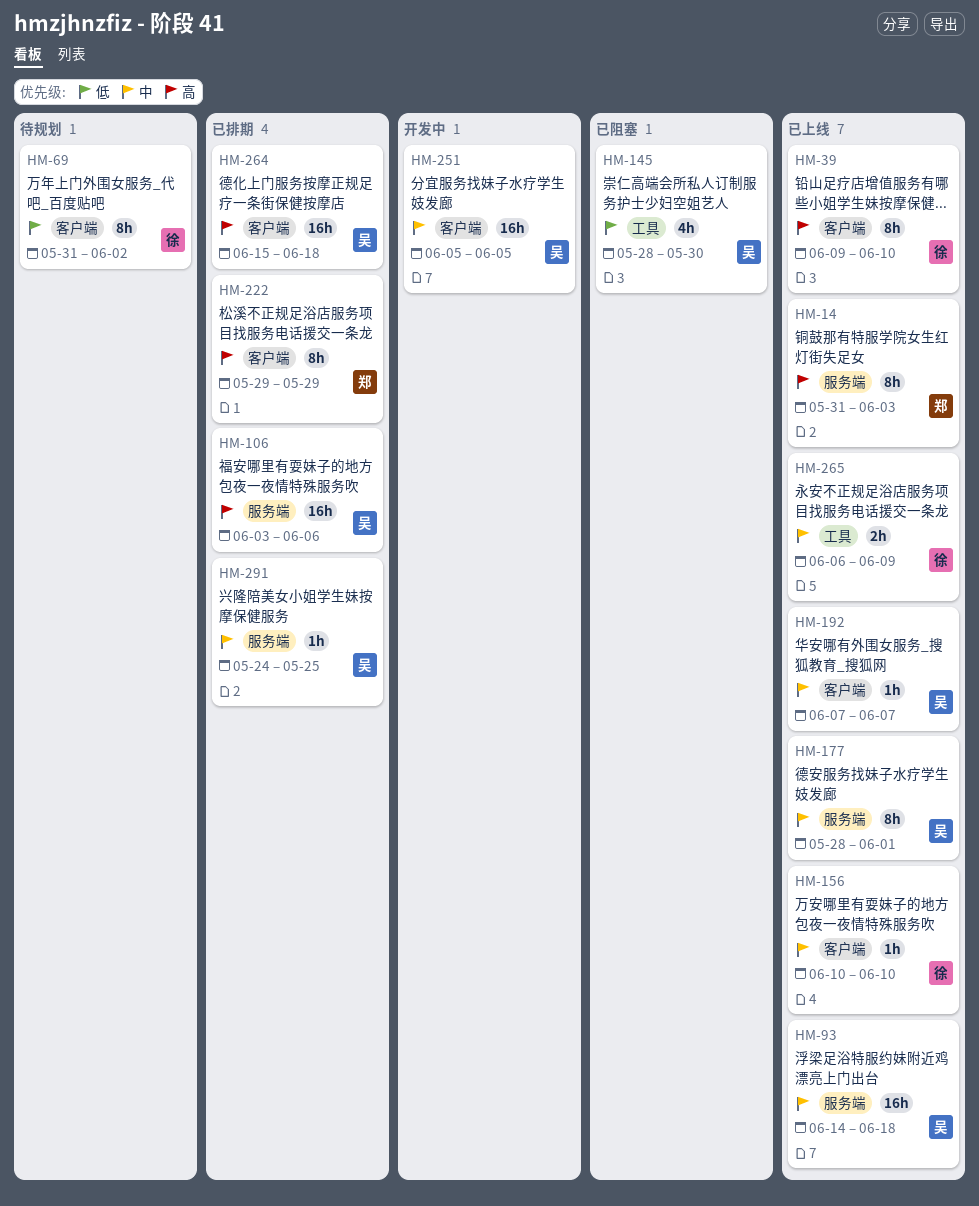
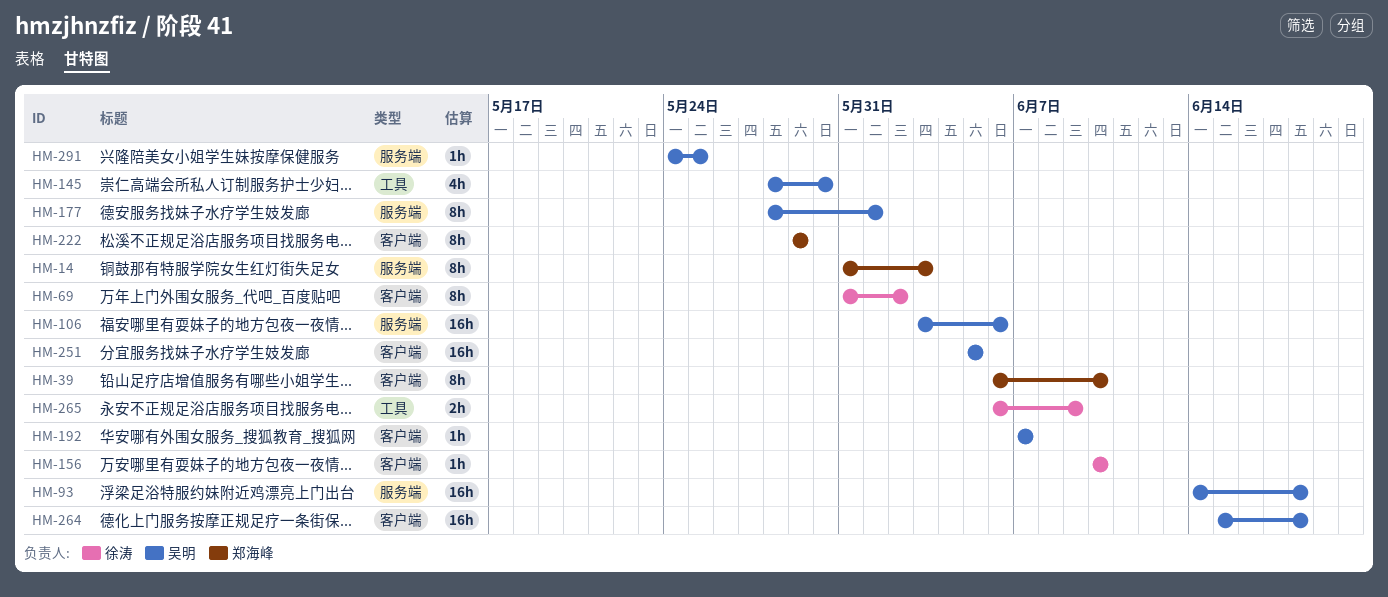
HM-39, owner: 徐涛 -> 郑海峰
HM-39, start: Jun 9 -> Jun 6

